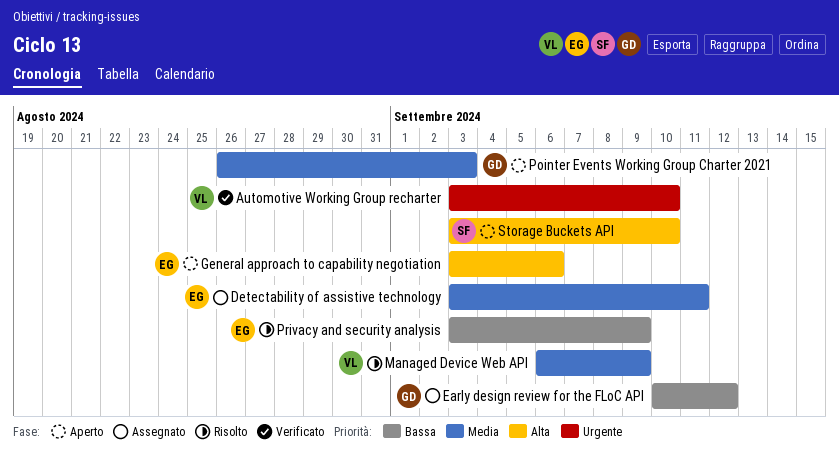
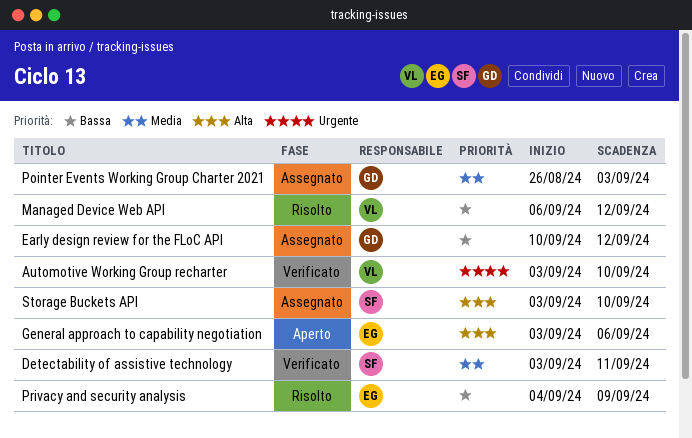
Detectability of assistive technology, status: Assegnato -> Verificato
Detectability of assistive technology, owner: EG -> SF
Managed Device Web API, priority: Media -> Bassa
Managed Device Web API, due: Sep 9 -> Sep 12
Pointer Events Working Group Charter 2021, status: Aperto -> Assegnato
Privacy and security analysis, start: Sep 3 -> Sep 4
Storage Buckets API, status: Aperto -> Assegnato

